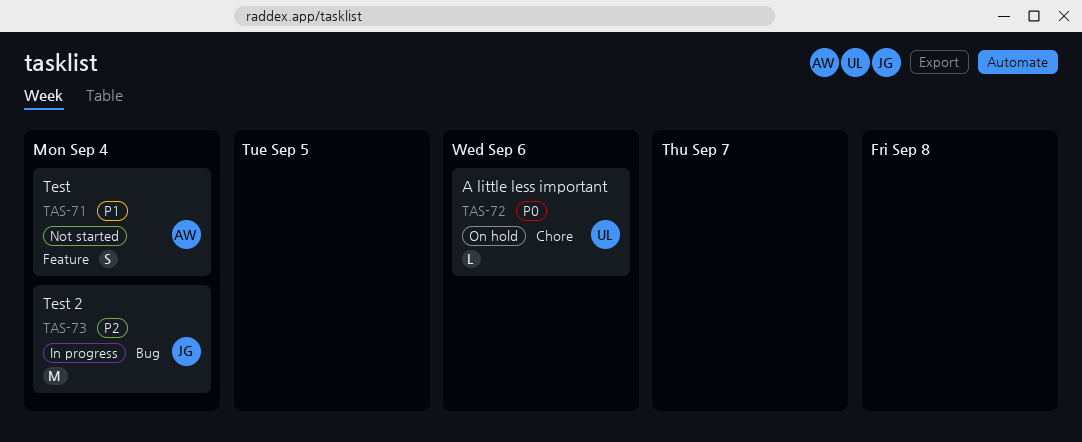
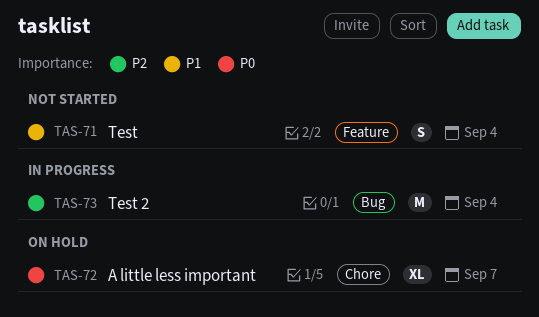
TAS-72, estimate: L -> XL
TAS-72, due: Sep 6 -> Sep 7

